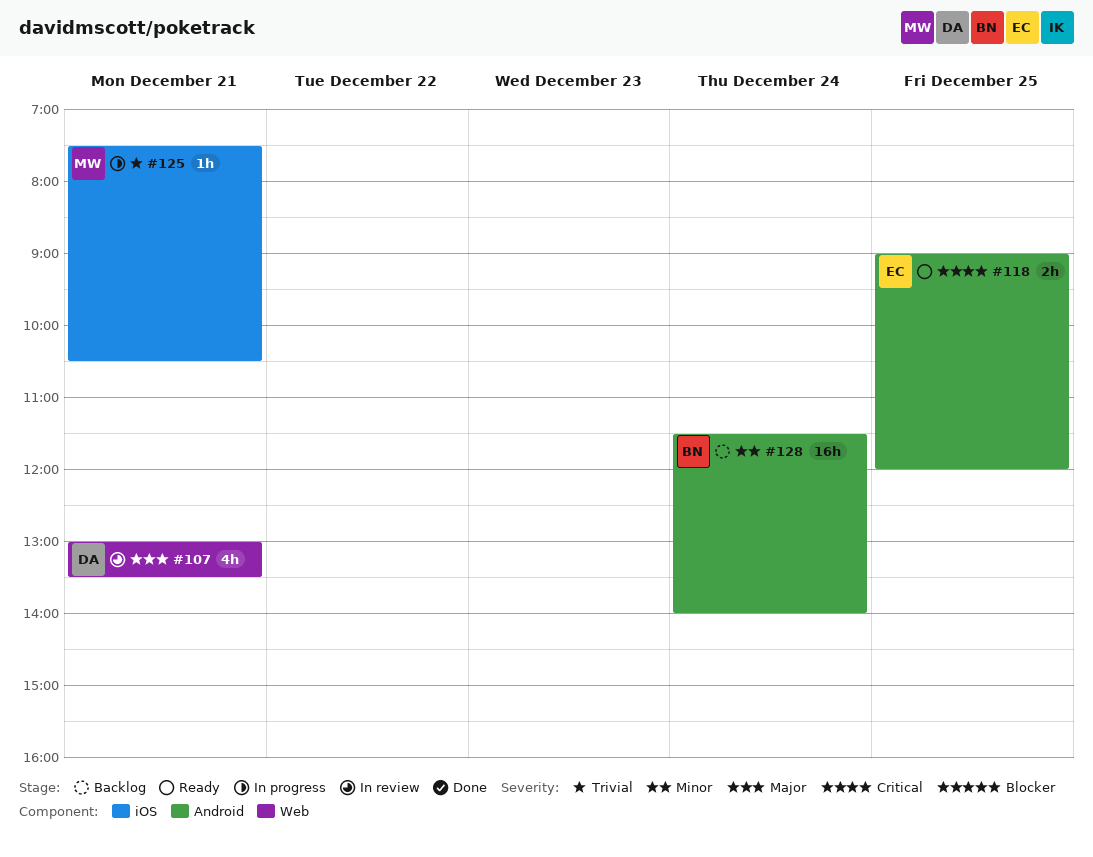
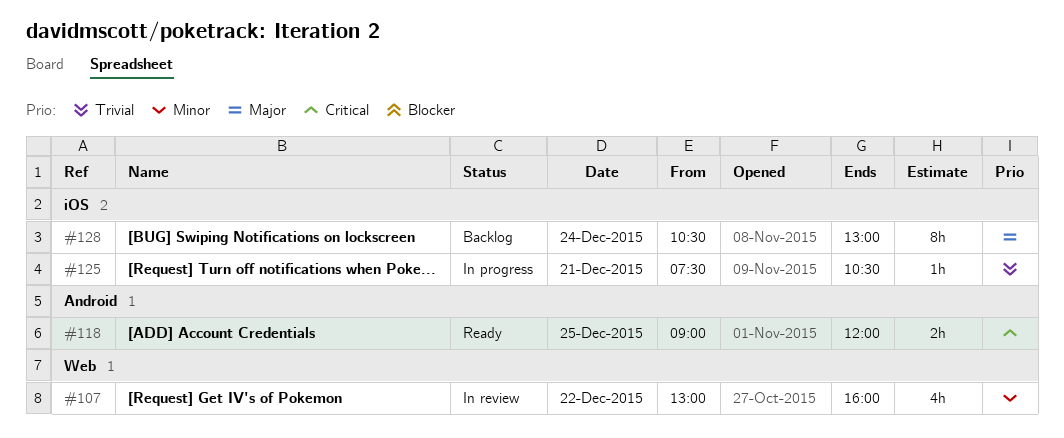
#107, priority: Major -> Minor
#107, day: Dec 21 -> Dec 22
#107, ends: 13:30 -> 16:00
#128, priority: Minor -> Major
#128, label: Android -> iOS
#128, estimate: 16h -> 8h
#128, begins: 11:30 -> 10:30
#128, ends: 14:00 -> 13:00

